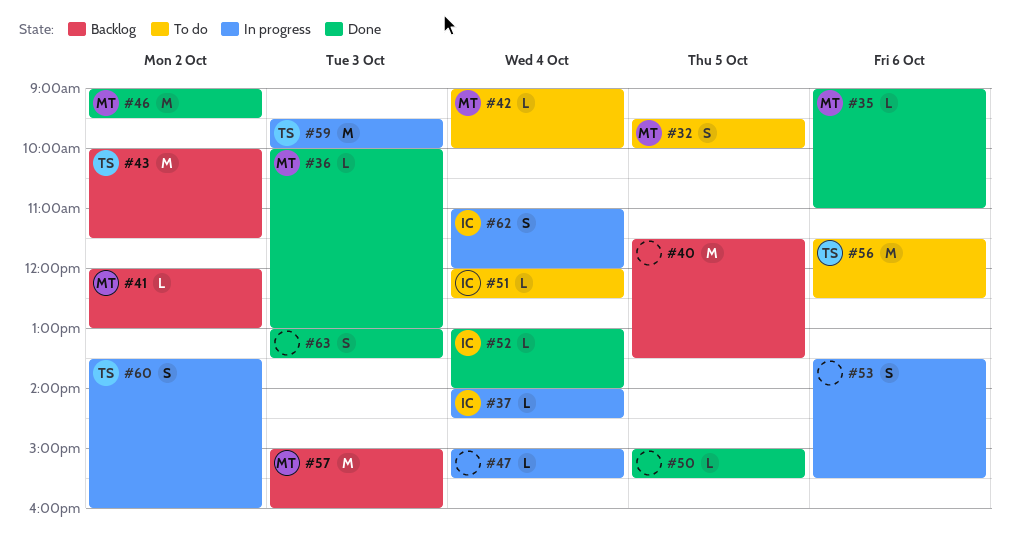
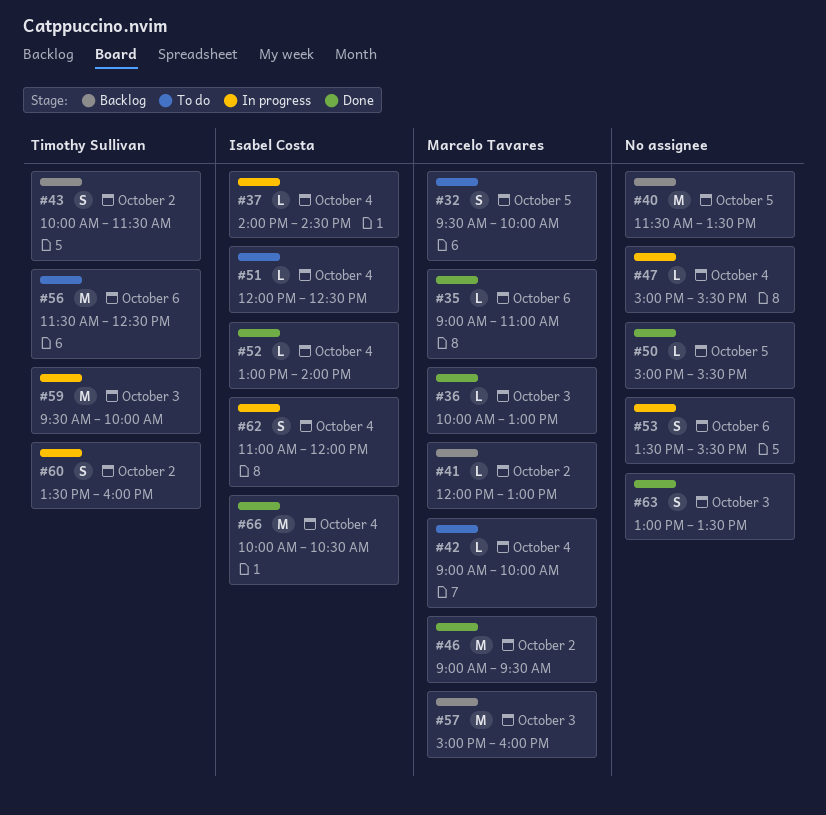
#43, estimate: M -> S
#66: none -> present

